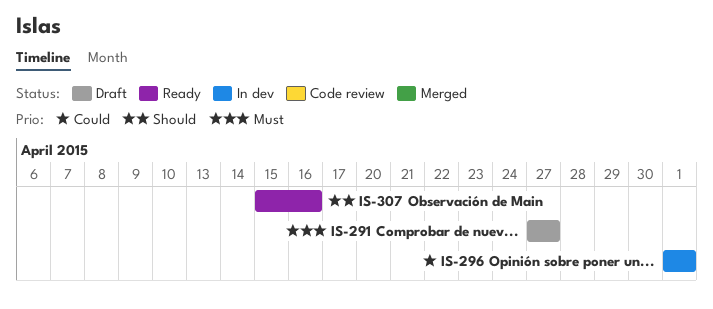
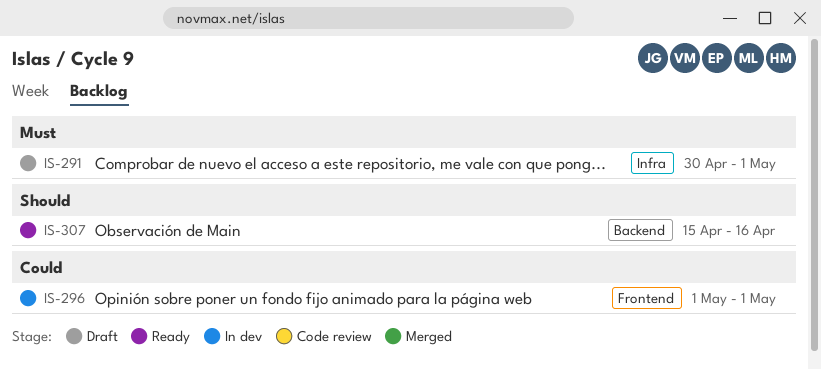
IS-291, start: Apr 27 -> Apr 30
IS-291, due: Apr 27 -> May 1

